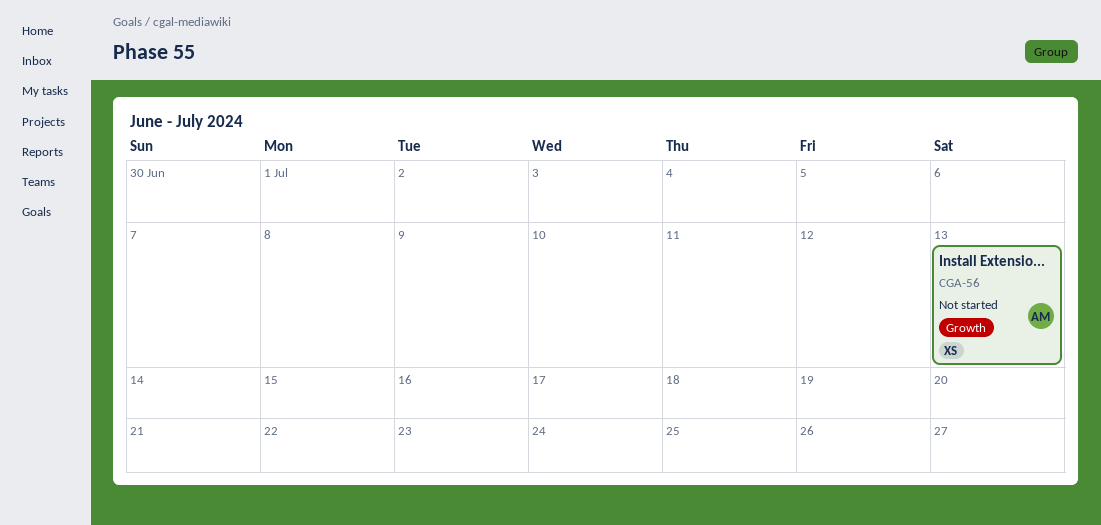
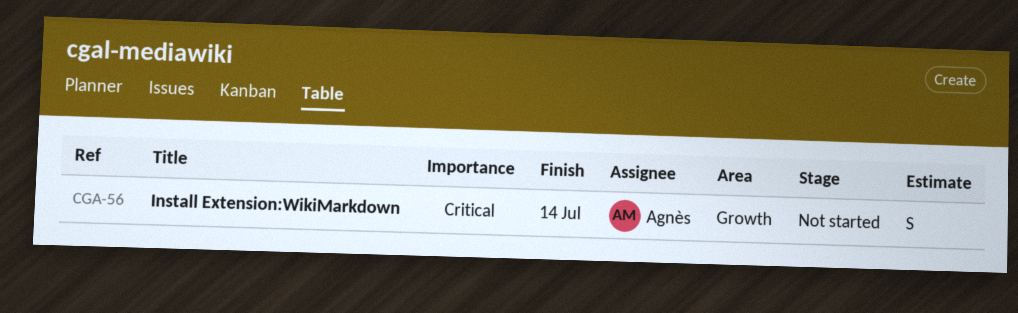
CGA-56, estimate: XS -> S
CGA-56, due: Jul 13 -> Jul 14

